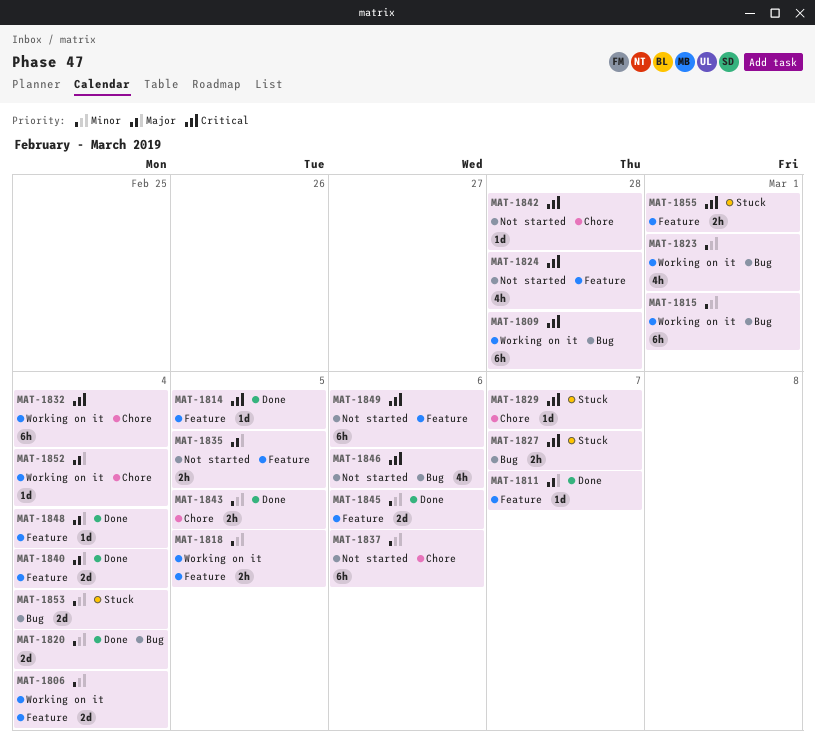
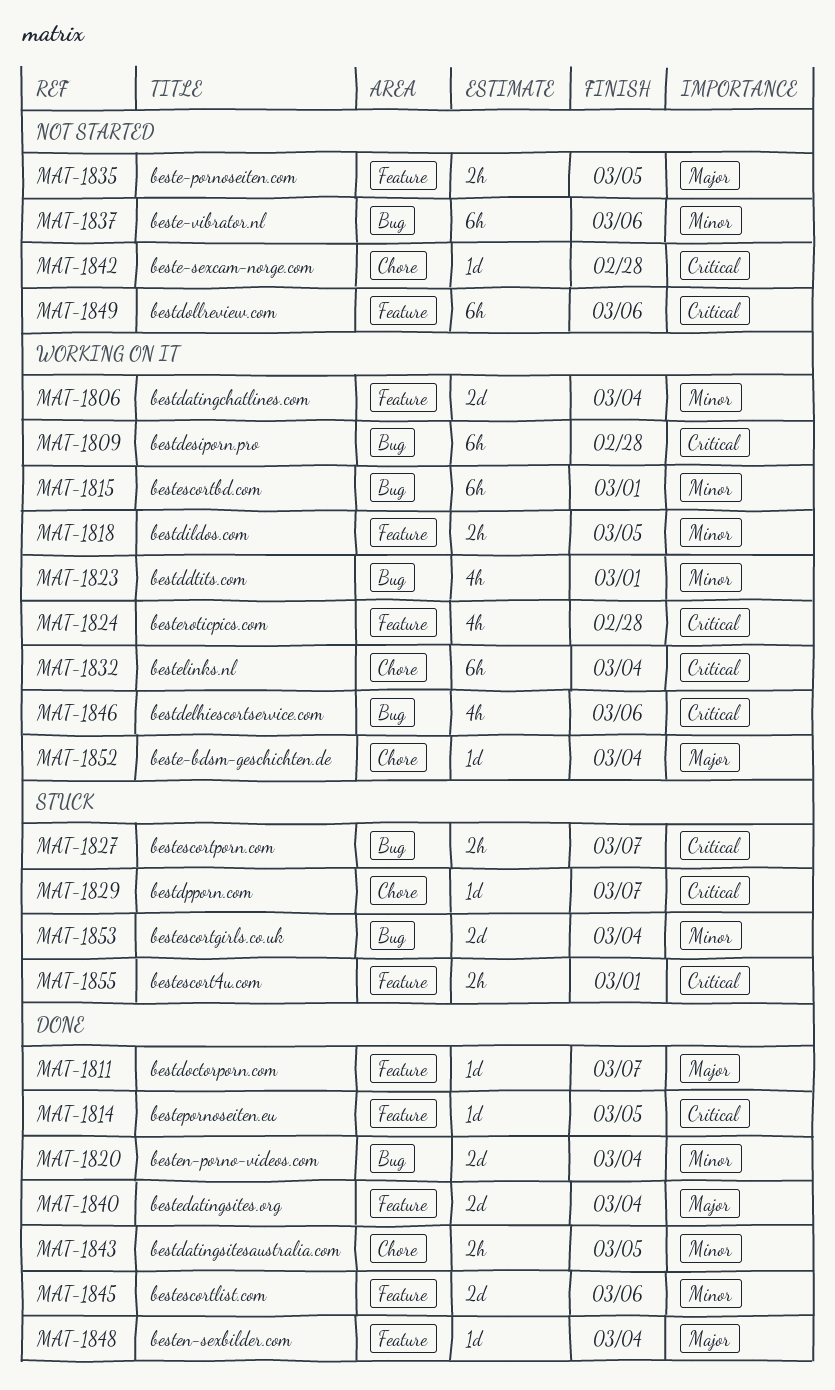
MAT-1824, status: Not started -> Working on it
MAT-1837, label: Chore -> Bug
MAT-1846, status: Not started -> Working on it

